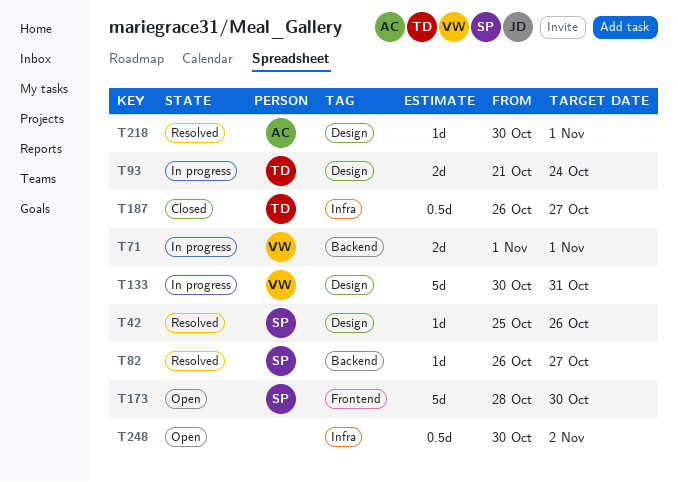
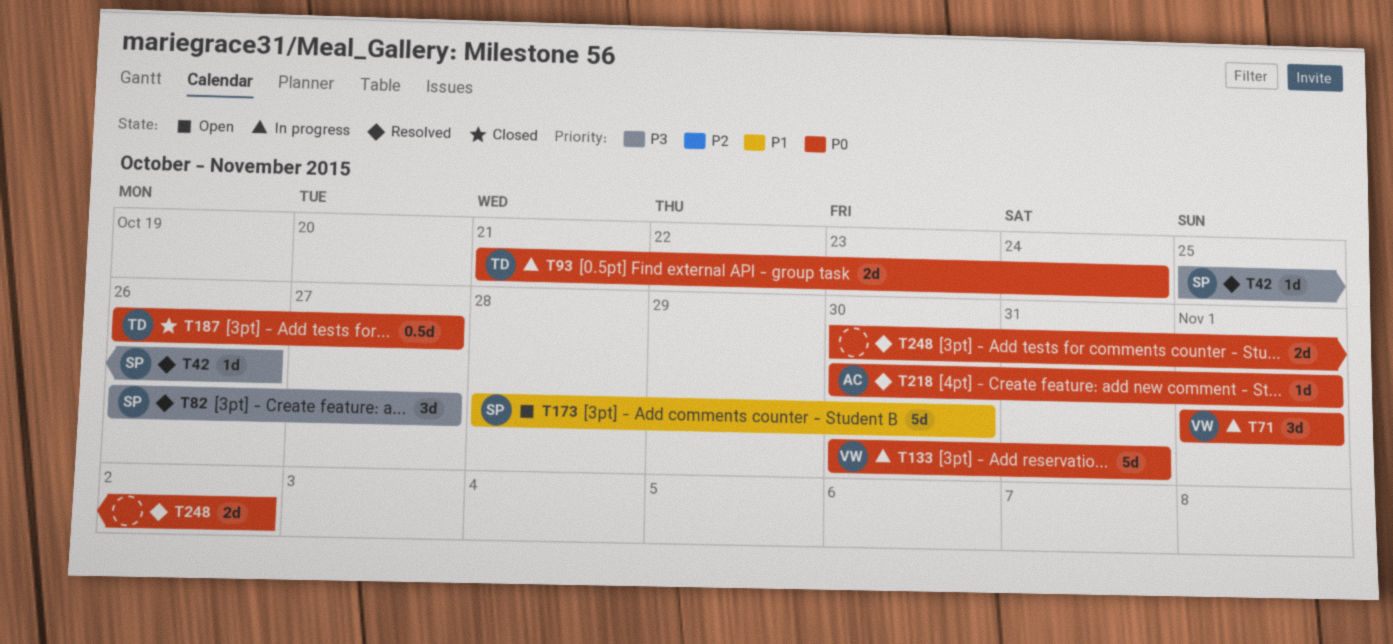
T71, estimate: 2d -> 3d
T82, estimate: 1d -> 3d
T248, status: Open -> Resolved
T248, estimate: 0.5d -> 2d

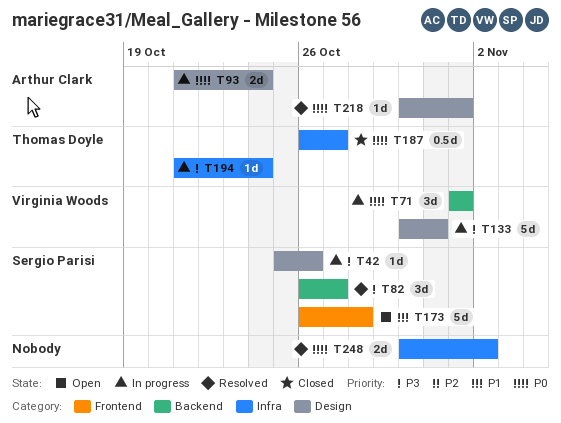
T42, status: Resolved -> In progress
T93, owner: Thomas Doyle -> Arthur Clark
T133, priority: P0 -> P3
T173, start: Oct 28 -> Oct 26
T173, due: Oct 30 -> Oct 28
T194: none -> present

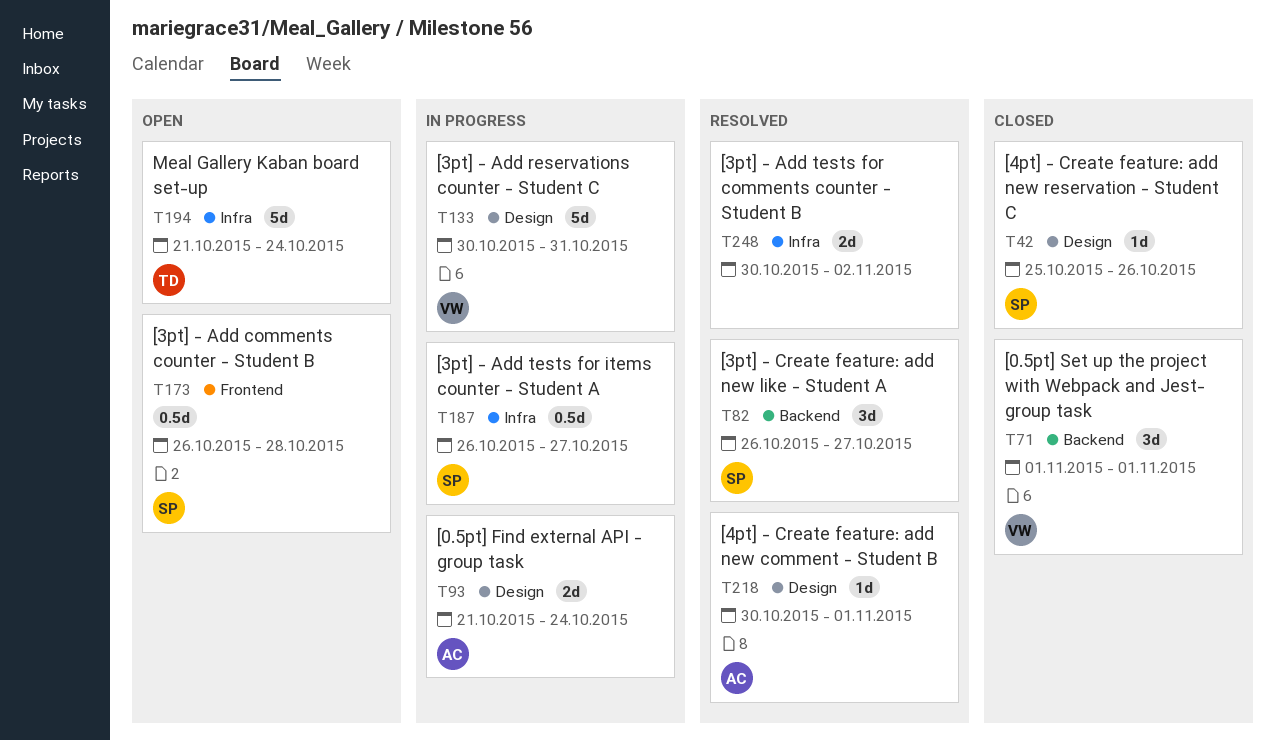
T42, status: In progress -> Closed
T71, status: In progress -> Closed
T173, estimate: 5d -> 0.5d
T187, status: Closed -> In progress
T187, owner: Thomas Doyle -> Sergio Parisi
T194, status: In progress -> Open
T194, estimate: 1d -> 5d

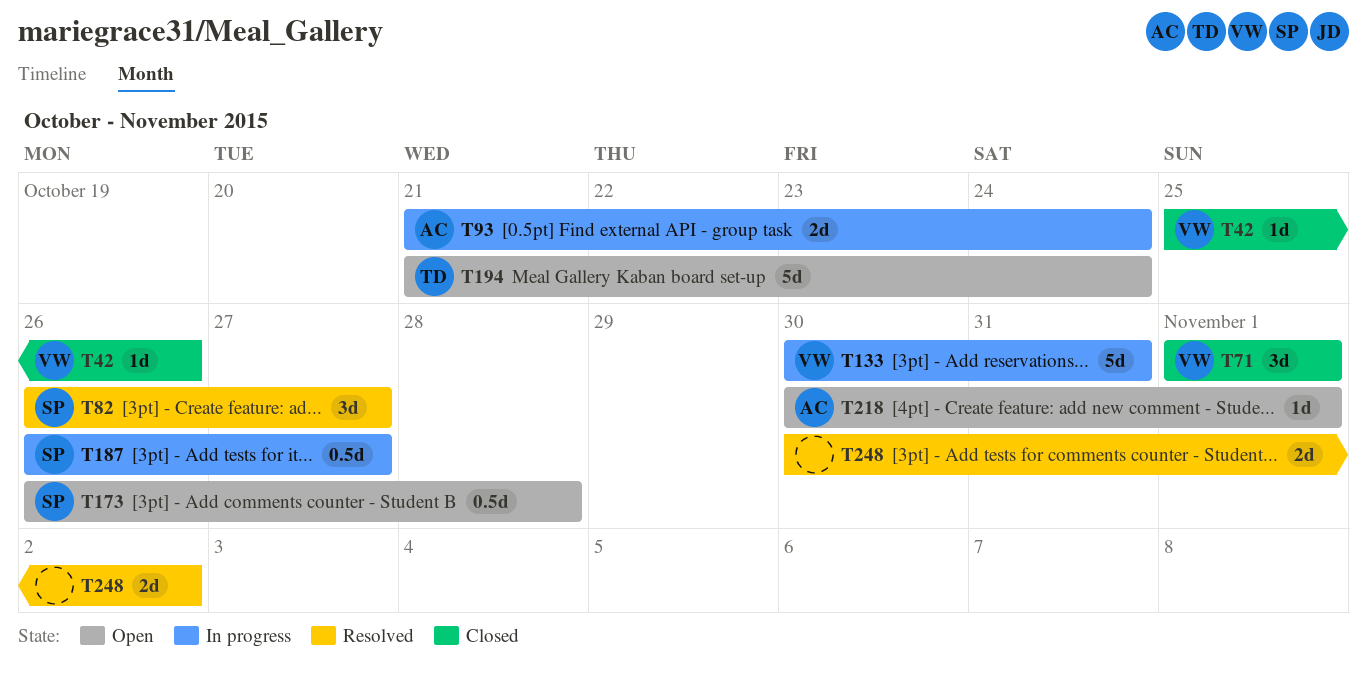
T42, owner: SP -> VW
T218, status: Resolved -> Open

